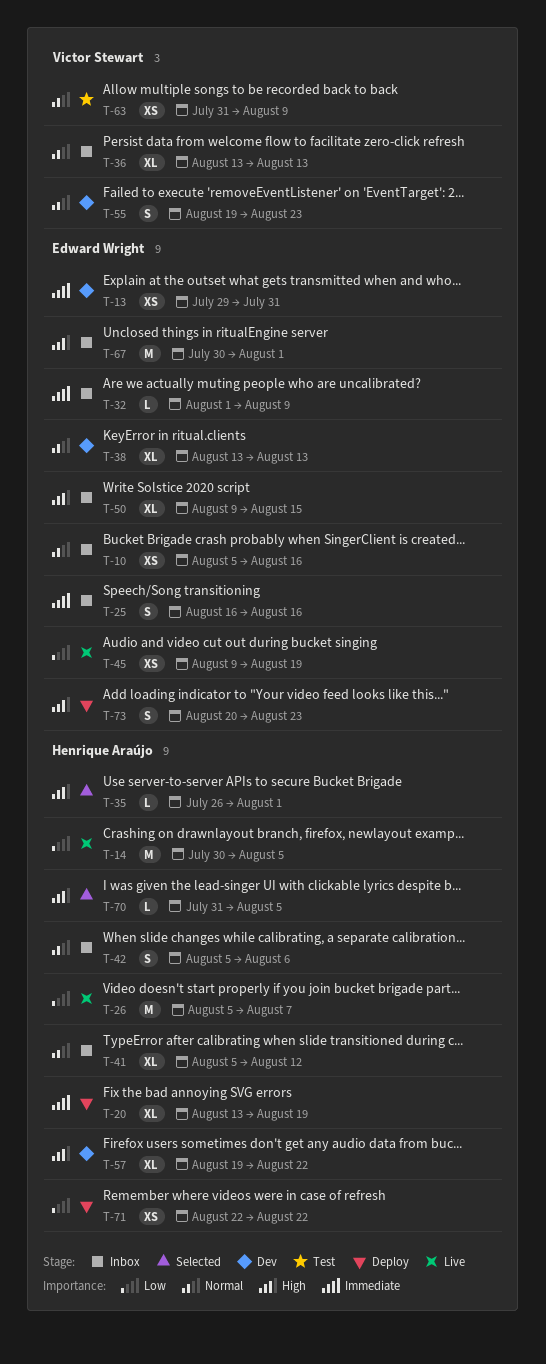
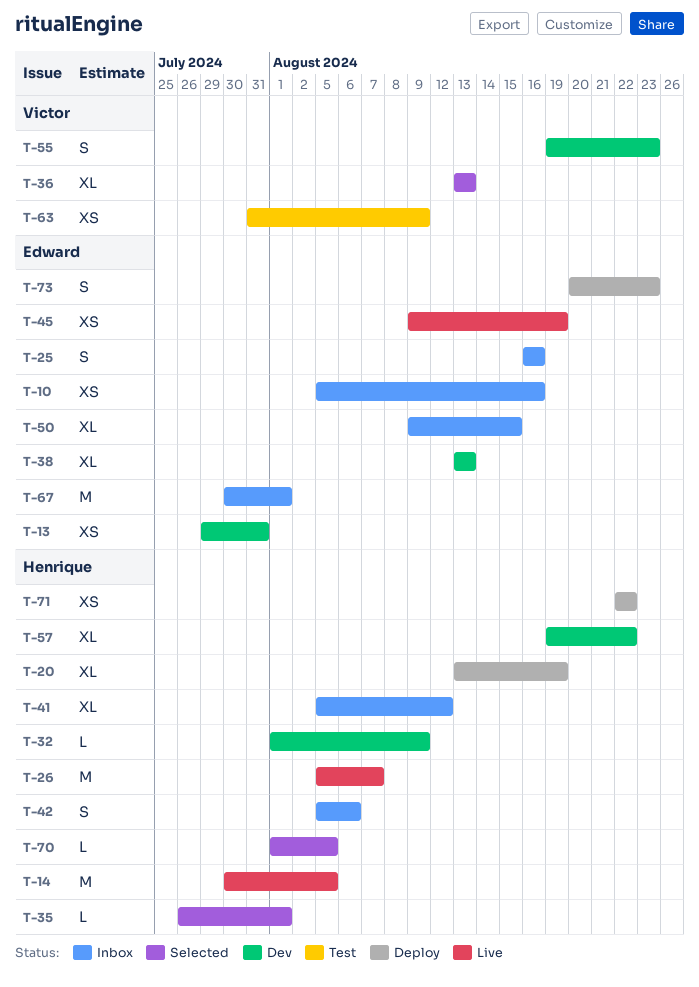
T-32, status: Inbox -> Dev
T-32, owner: Edward Wright -> Henrique Araújo
T-36, status: Inbox -> Selected
T-70, start: Jul 31 -> Aug 1

